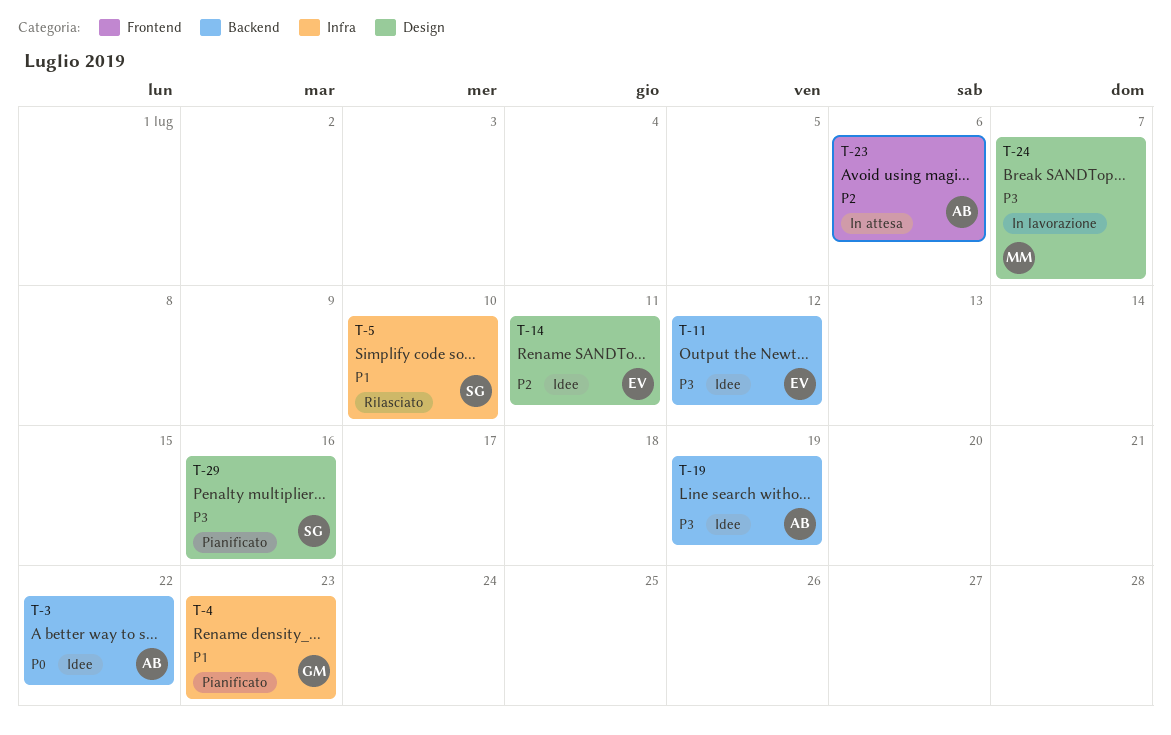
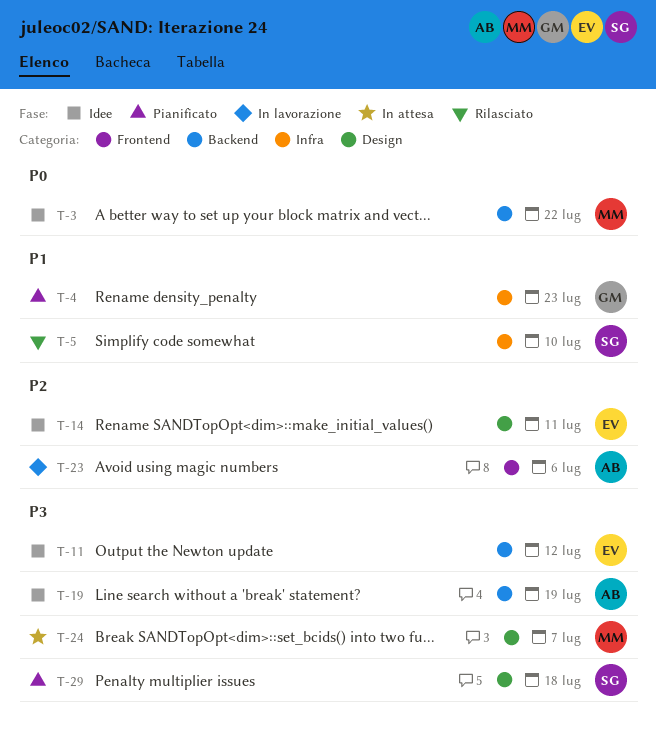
T-3, owner: AB -> MM
T-23, status: In attesa -> In lavorazione
T-24, status: In lavorazione -> In attesa
T-29, due: Jul 16 -> Jul 18

